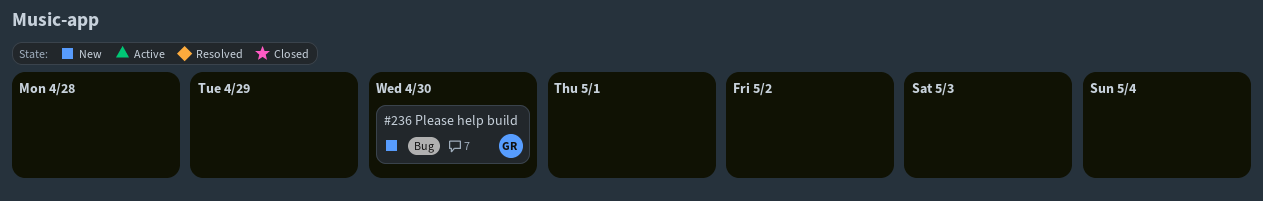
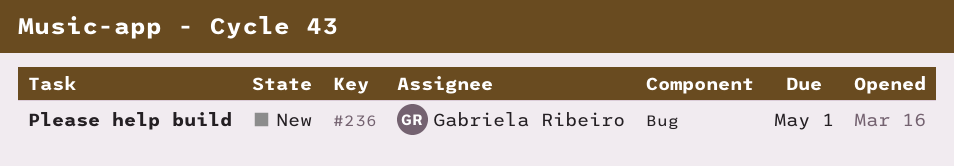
#236, due: Apr 30 -> May 1

